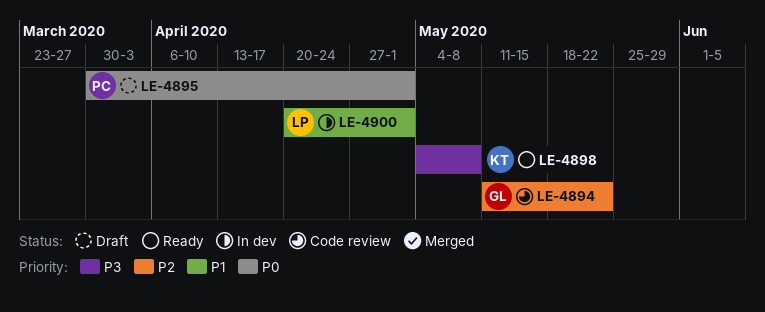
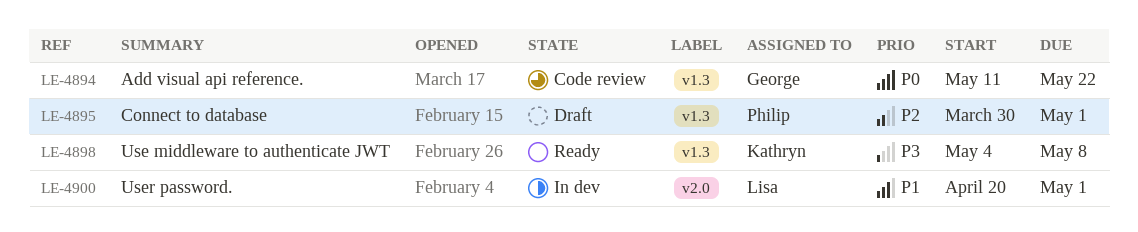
LE-4894, priority: P2 -> P0
LE-4895, priority: P0 -> P2

